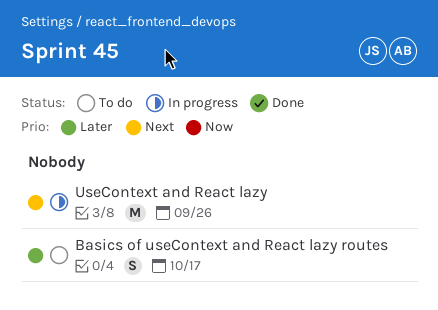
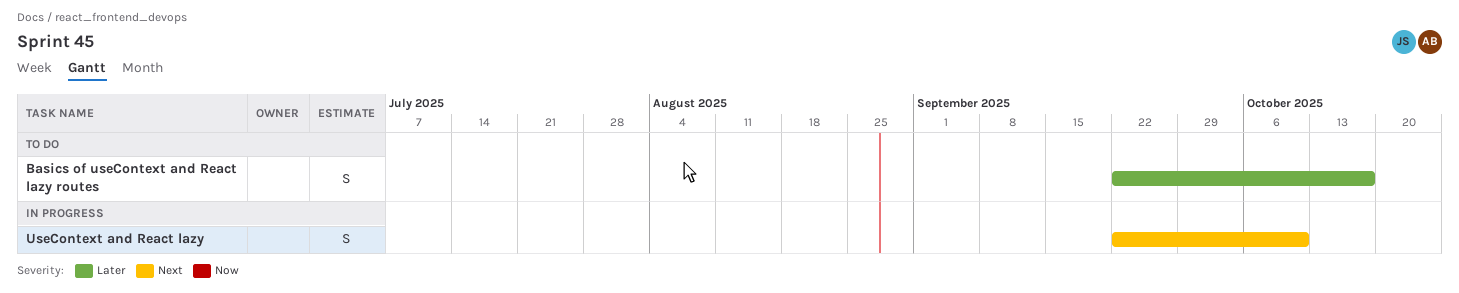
UseContext and React lazy, estimate: M -> S
UseContext and React lazy, due: Sep 26 -> Oct 10

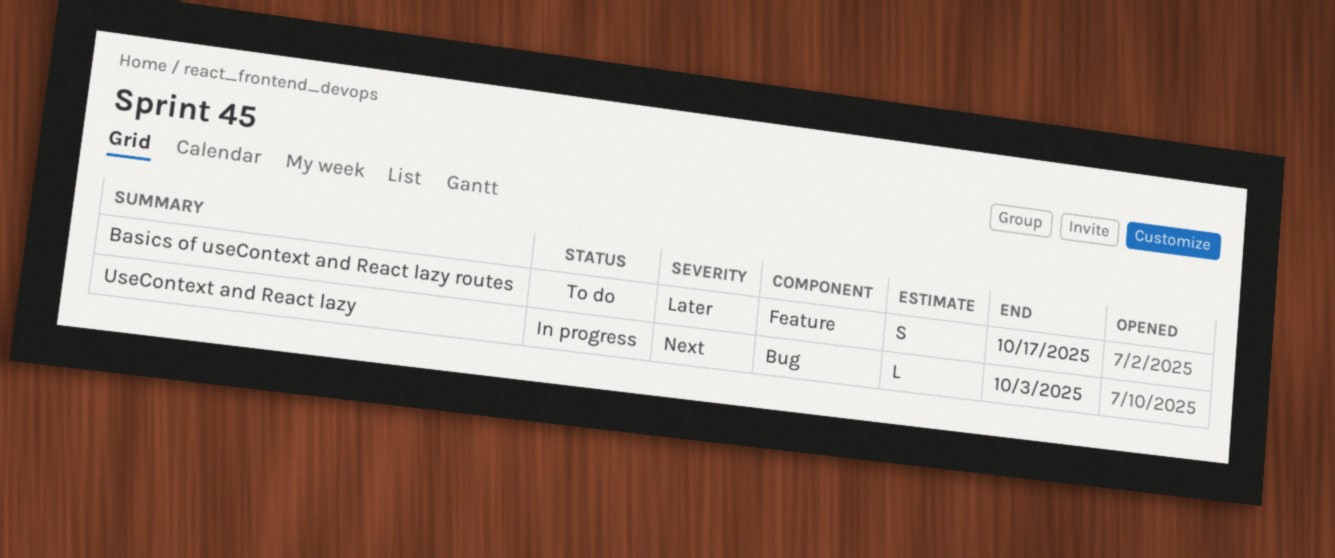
UseContext and React lazy, estimate: S -> L
UseContext and React lazy, due: Oct 10 -> Oct 3

